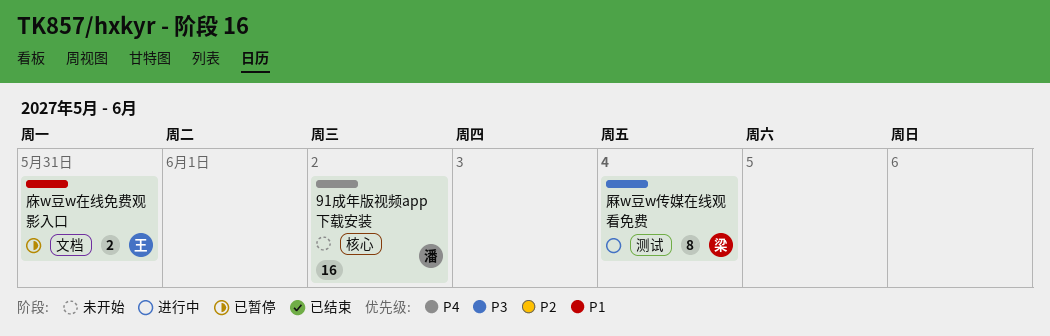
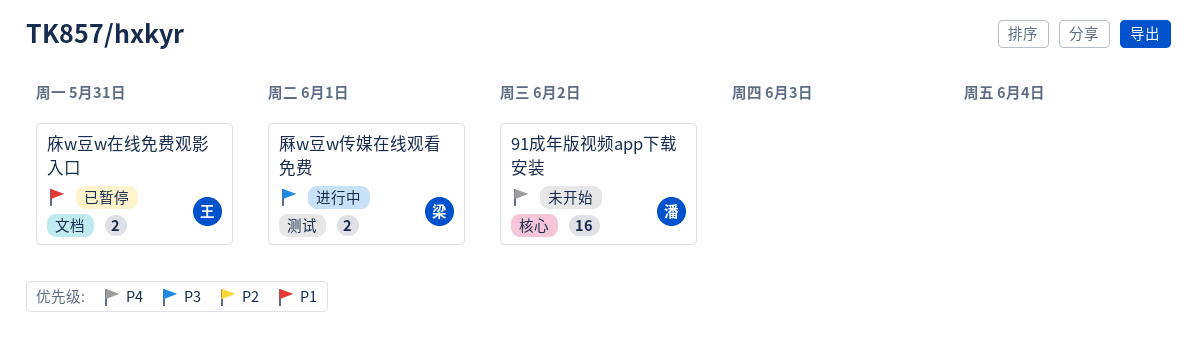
厤w豆w传媒在线观看免费, estimate: 8 -> 2
厤w豆w传媒在线观看免费, due: Jun 4 -> Jun 1

